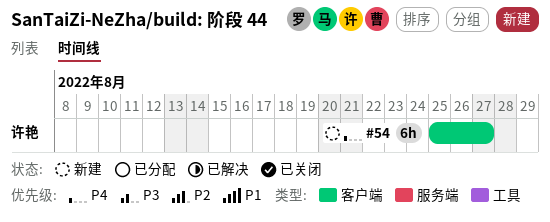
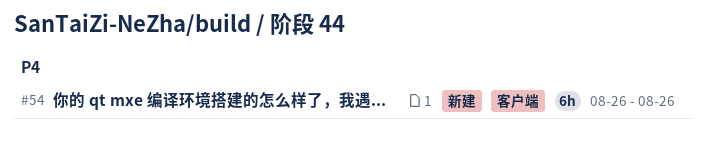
#54, start: Aug 25 -> Aug 26
#54, due: Aug 27 -> Aug 26

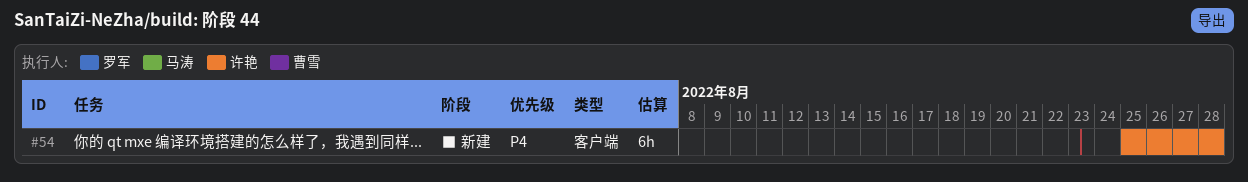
#54, start: Aug 26 -> Aug 25
#54, due: Aug 26 -> Aug 28

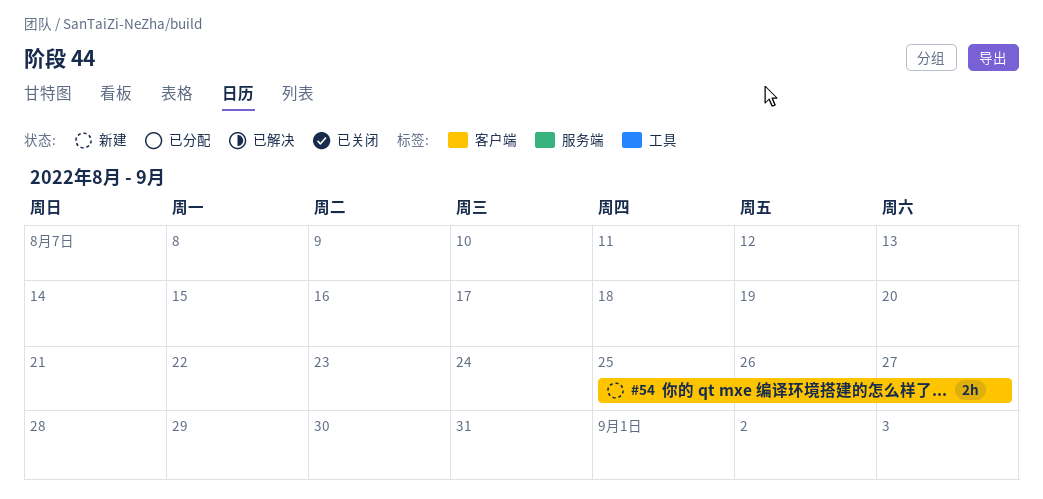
#54, estimate: 6h -> 2h
#54, due: Aug 28 -> Aug 27

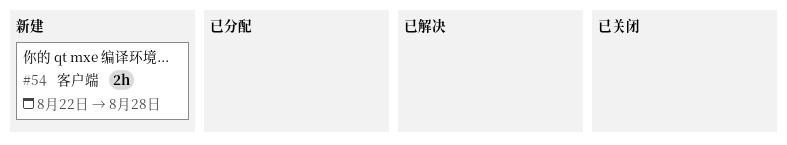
#54, start: Aug 25 -> Aug 22
#54, due: Aug 27 -> Aug 28

